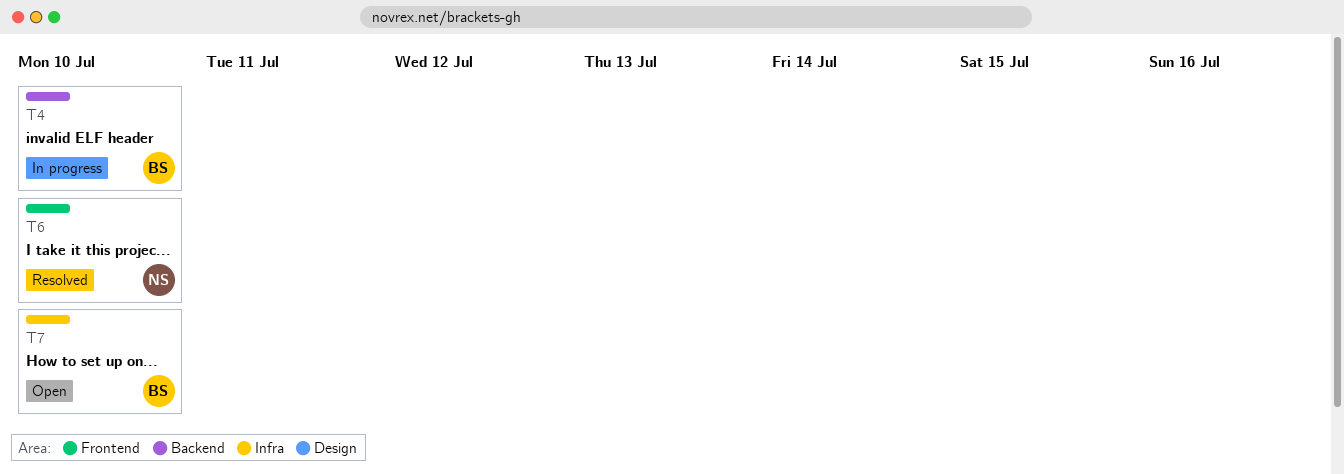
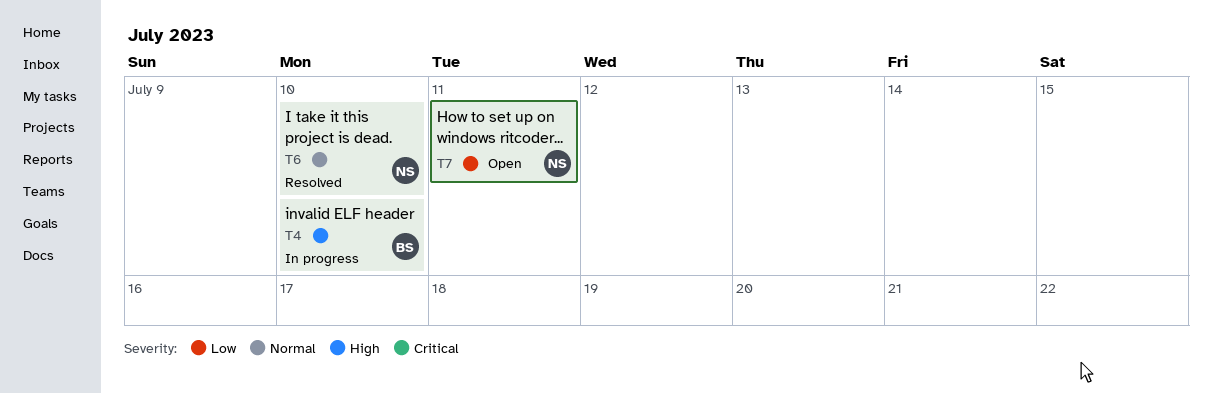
T7, owner: BS -> NS
T7, due: Jul 10 -> Jul 11

